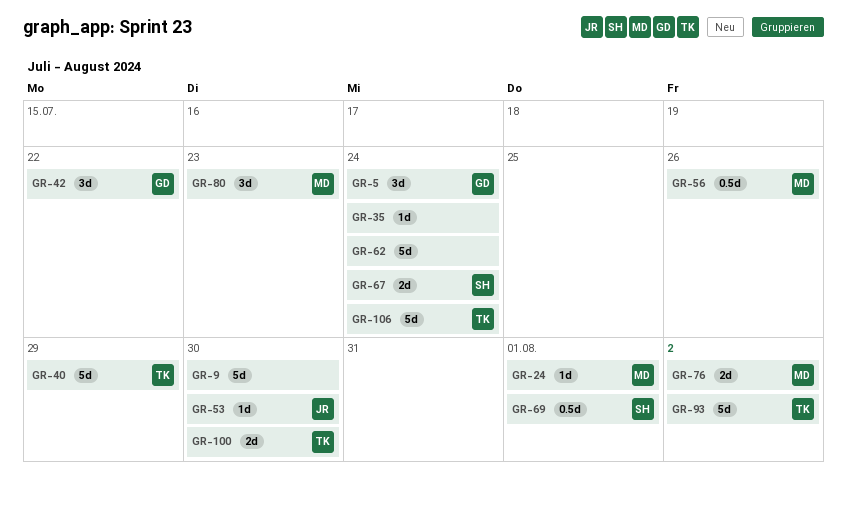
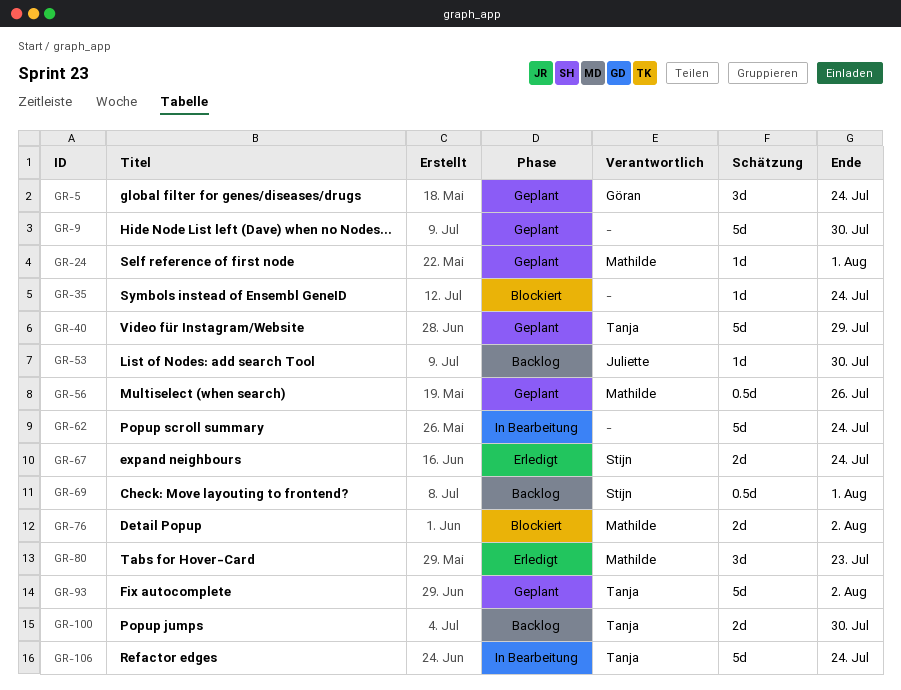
GR-42: present -> none

